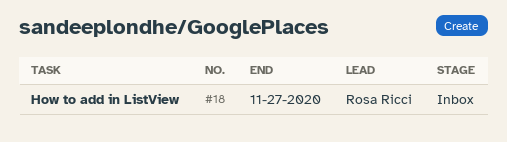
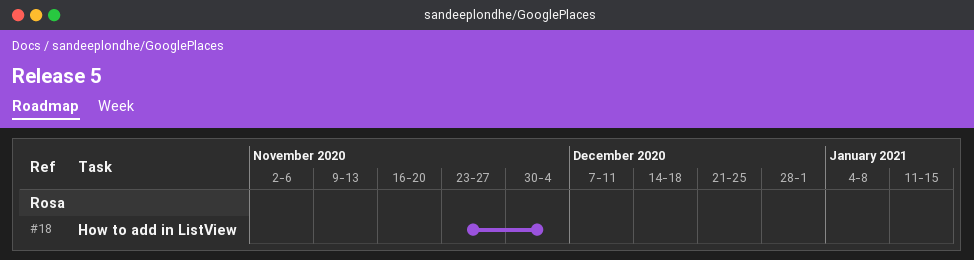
#18, due: Nov 27 -> Dec 4

